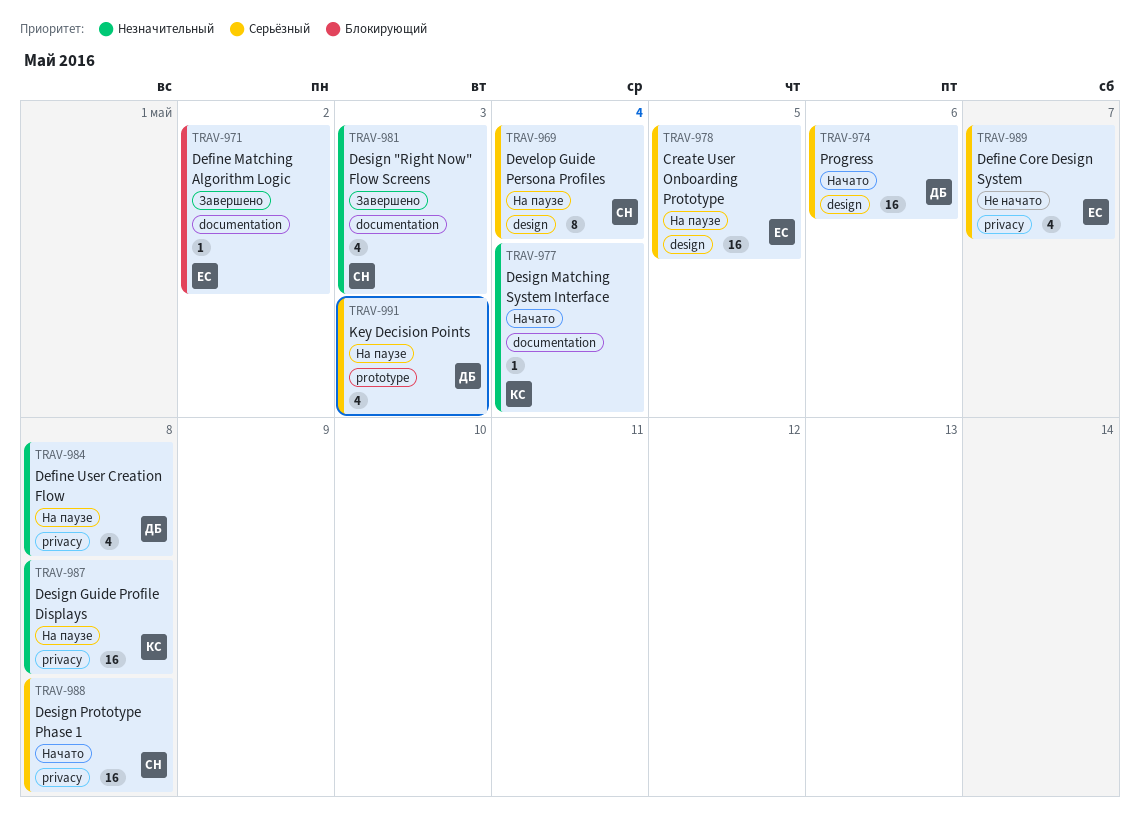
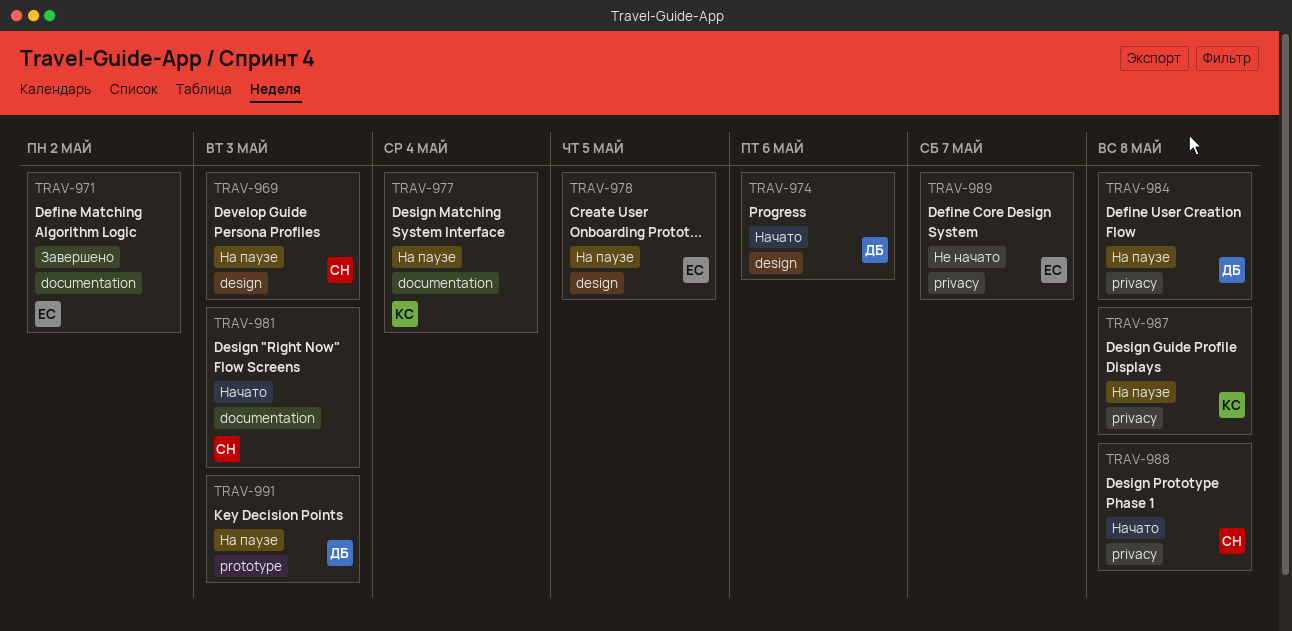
TRAV-969, due: May 4 -> May 3
TRAV-977, status: Начато -> На паузе
TRAV-981, status: Завершено -> Начато

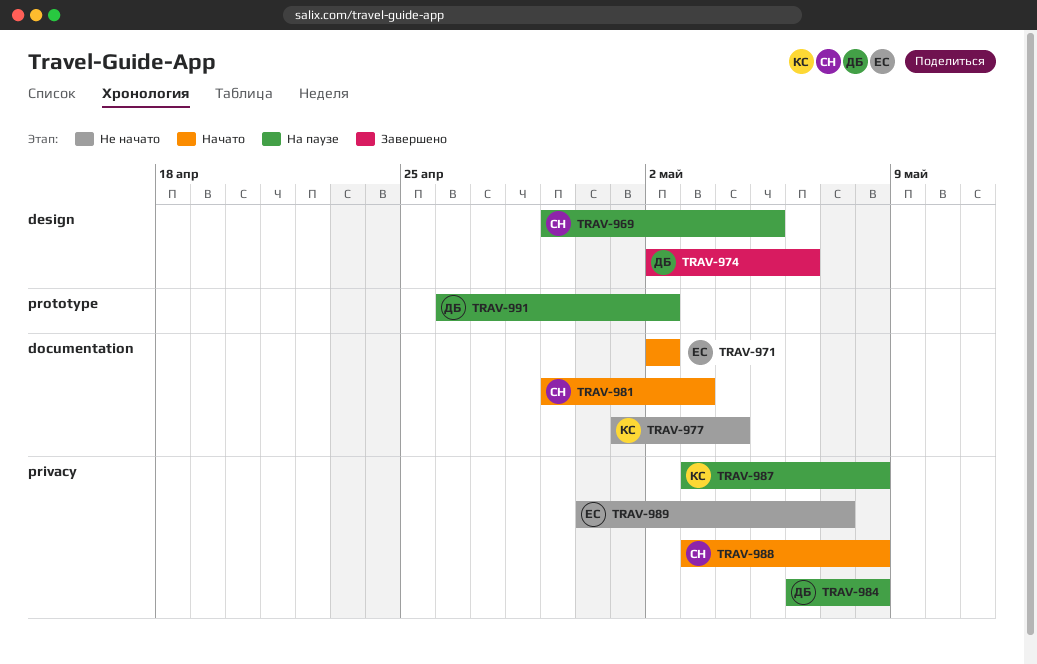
TRAV-969, due: May 3 -> May 5
TRAV-971, status: Завершено -> Начато
TRAV-974, status: Начато -> Завершено
TRAV-977, status: На паузе -> Не начато
TRAV-978: present -> none
TRAV-991, due: May 3 -> May 2

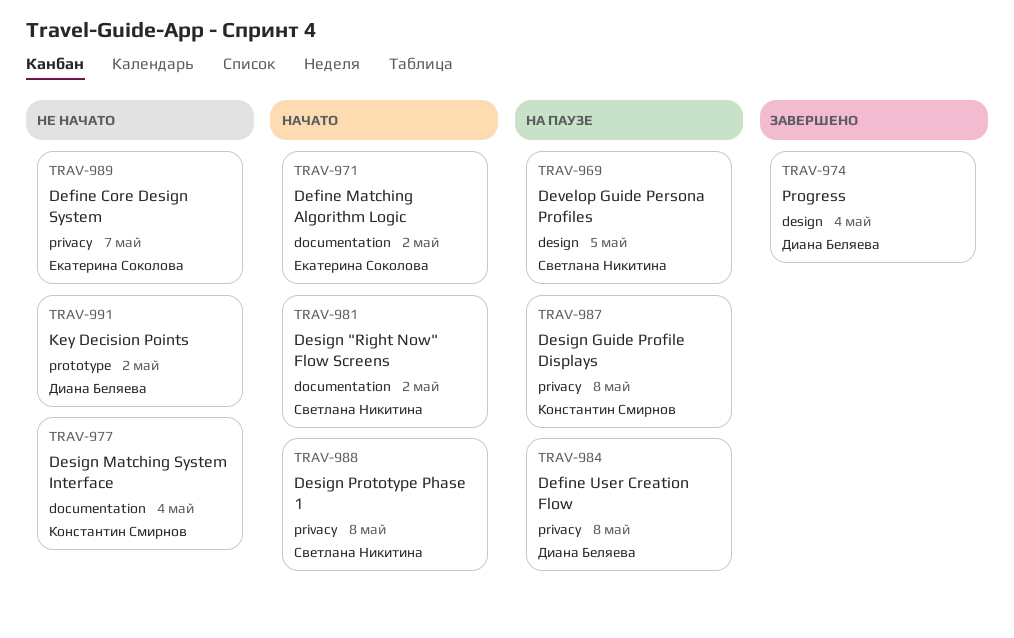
TRAV-974, due: May 6 -> May 4
TRAV-981, due: May 3 -> May 2
TRAV-991, status: На паузе -> Не начато

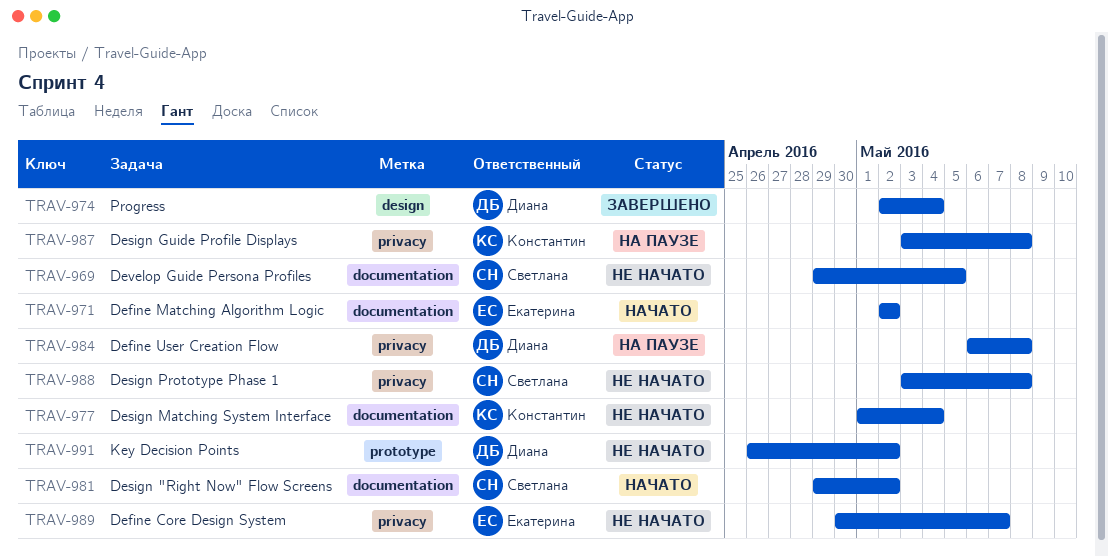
TRAV-969, status: На паузе -> Не начато
TRAV-969, label: design -> documentation
TRAV-988, status: Начато -> Не начато

